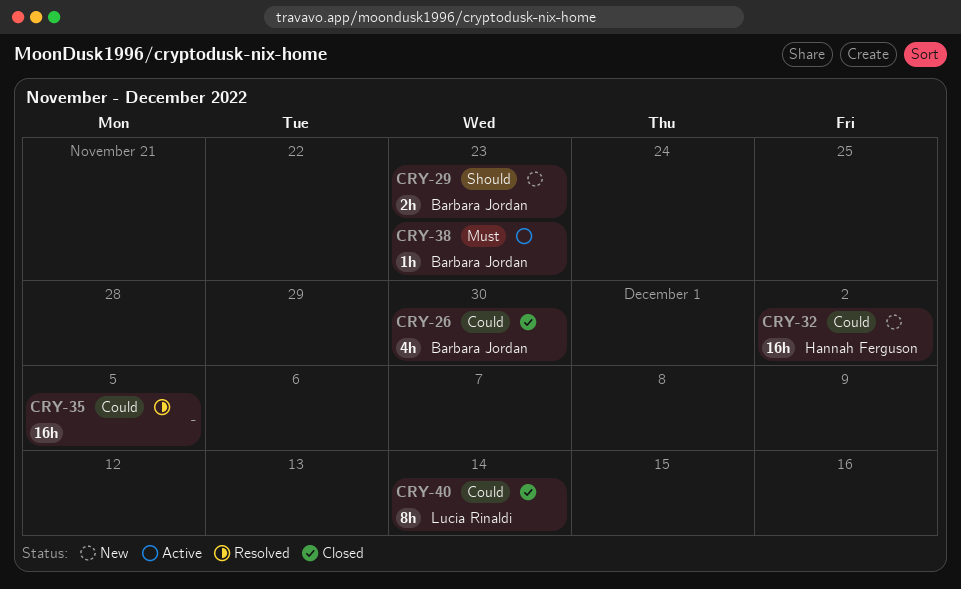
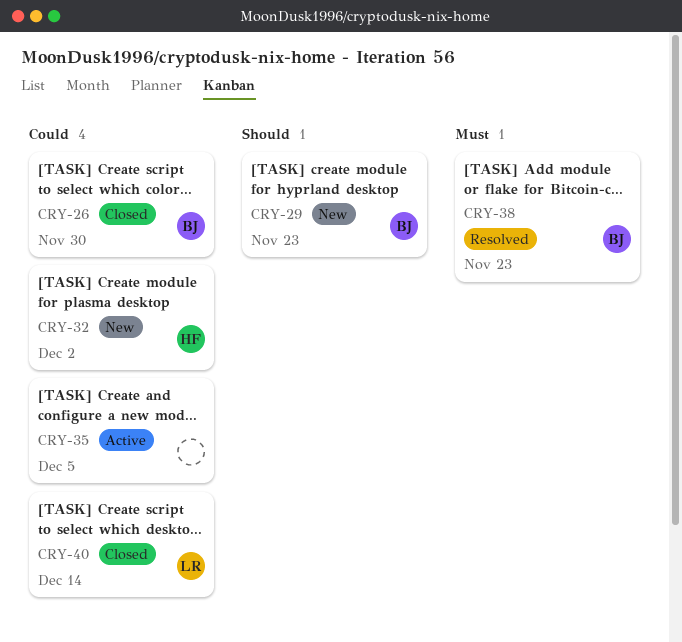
CRY-35, status: Resolved -> Active
CRY-38, status: Active -> Resolved

